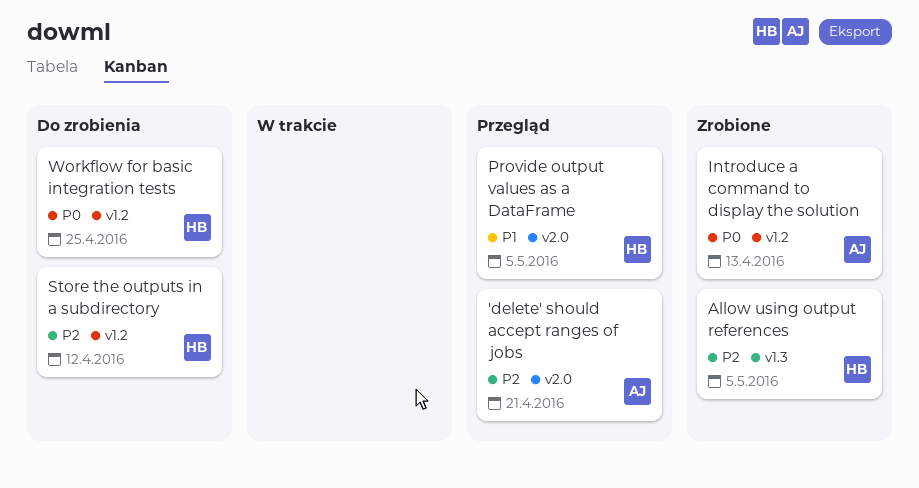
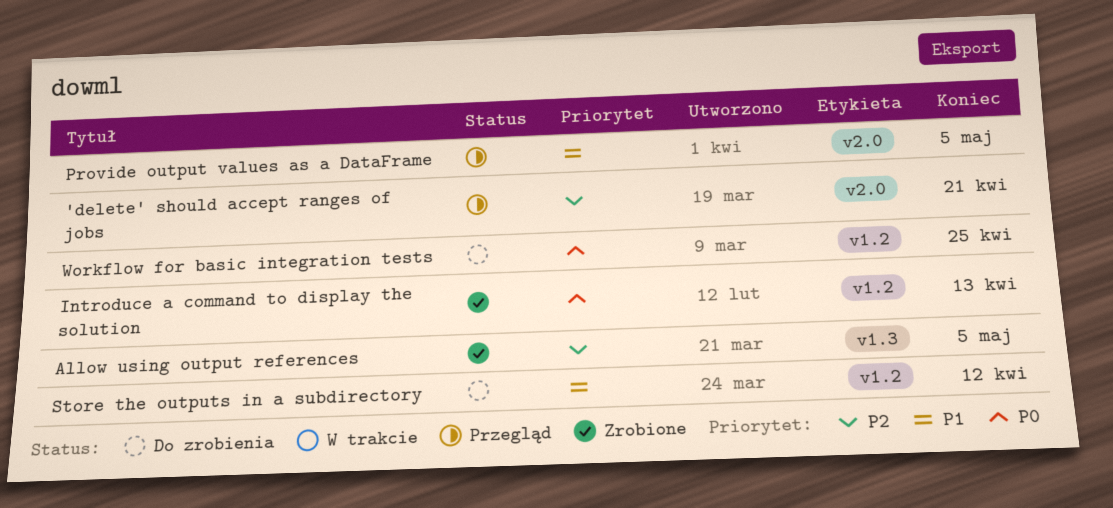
Store the outputs in a subdirectory, priority: P2 -> P1

